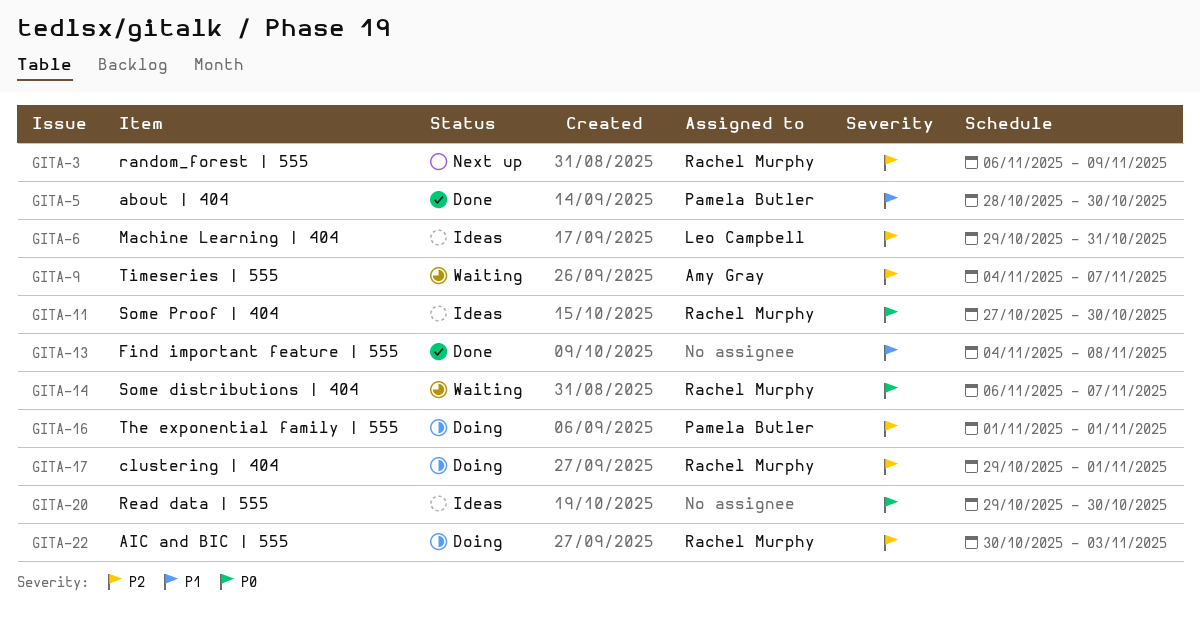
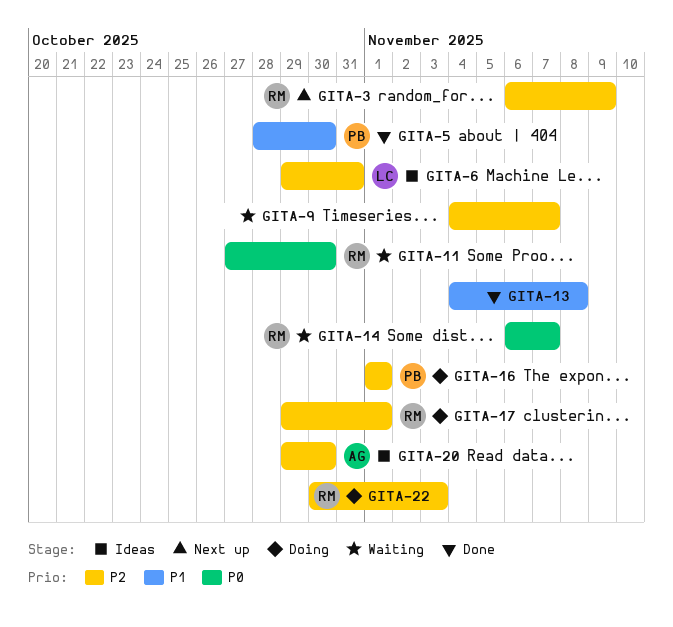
GITA-9, owner: Amy Gray -> none
GITA-11, status: Ideas -> Waiting
GITA-20, owner: none -> Amy Gray
GITA-20, priority: P0 -> P2

